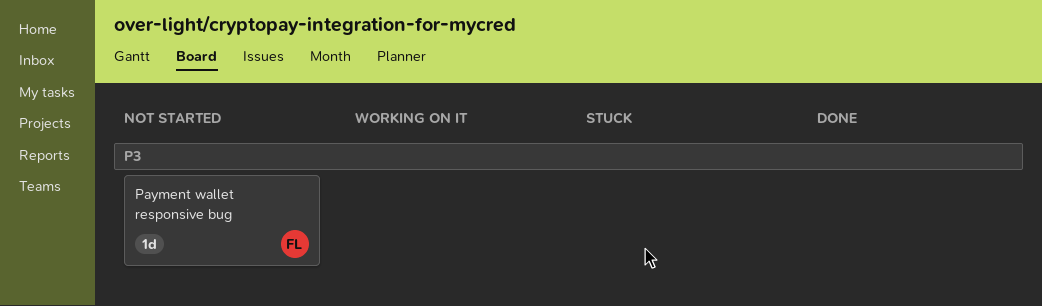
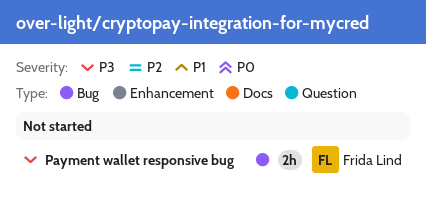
Payment wallet responsive bug, estimate: 1d -> 2h

